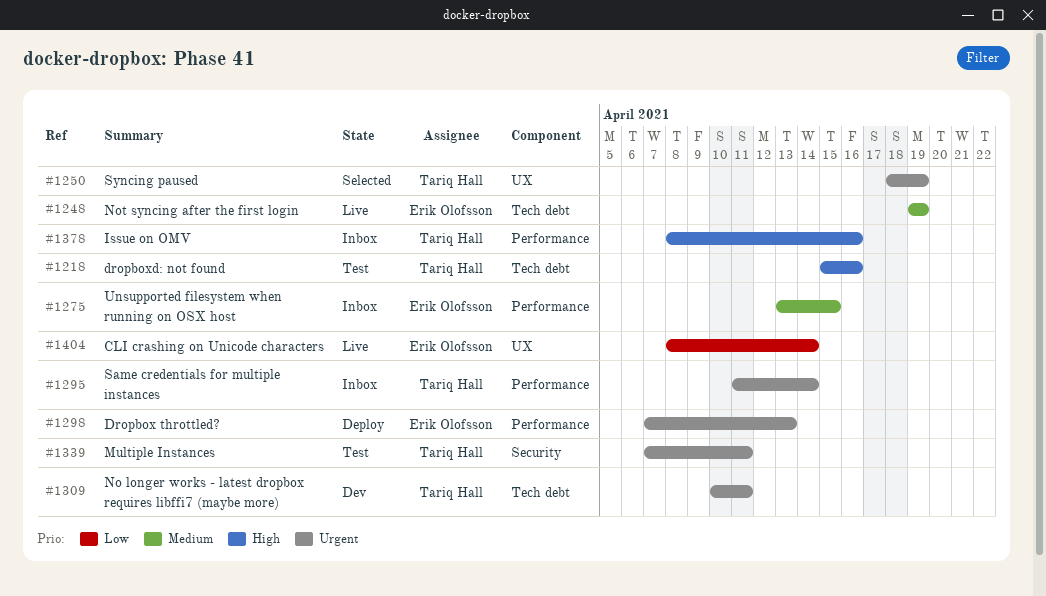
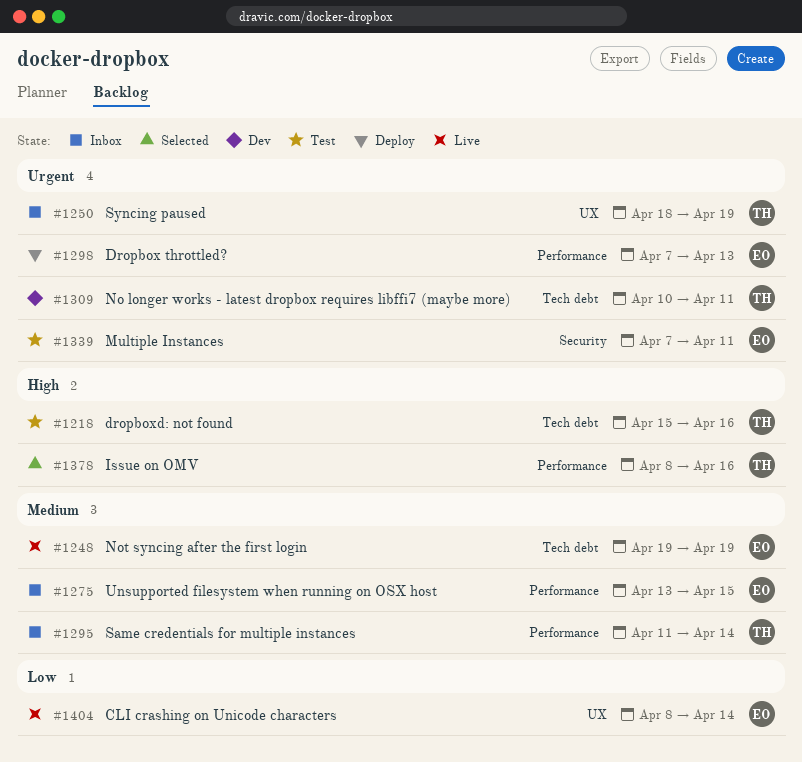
#1250, status: Selected -> Inbox
#1295, priority: Urgent -> Medium
#1339, owner: Tariq Hall -> Erik Olofsson
#1378, status: Inbox -> Selected

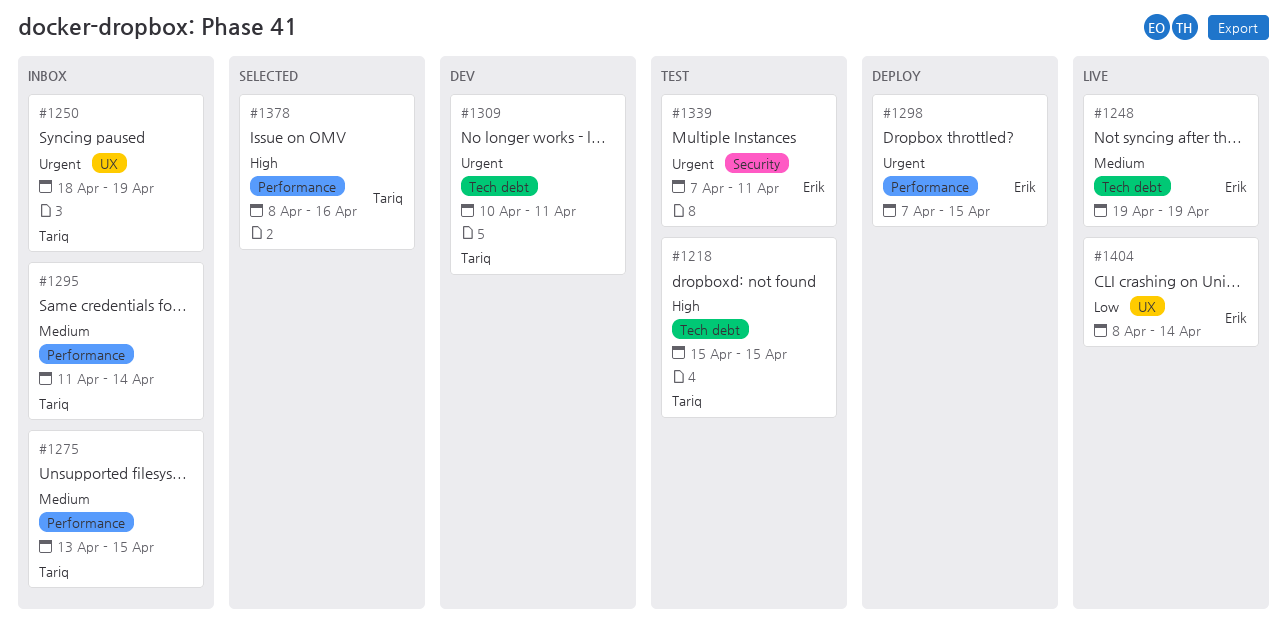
#1218, due: Apr 16 -> Apr 15
#1275, owner: Erik -> Tariq
#1298, due: Apr 13 -> Apr 15

